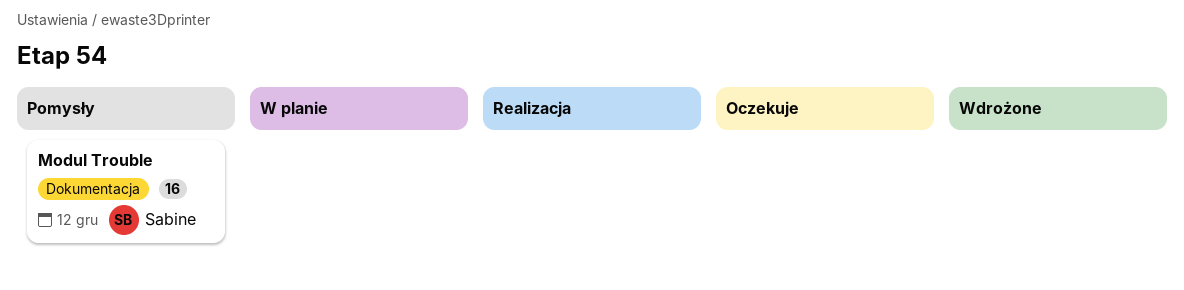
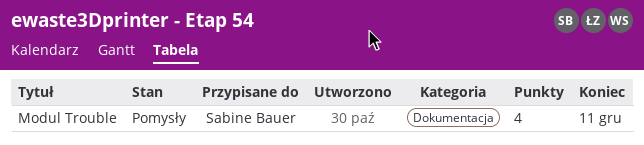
Modul Trouble, estimate: 16 -> 4
Modul Trouble, due: Dec 12 -> Dec 11

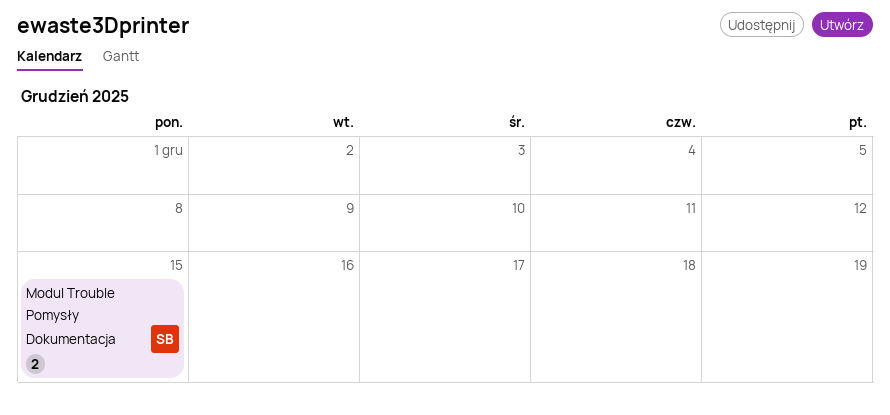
Modul Trouble, estimate: 4 -> 2
Modul Trouble, due: Dec 11 -> Dec 15

